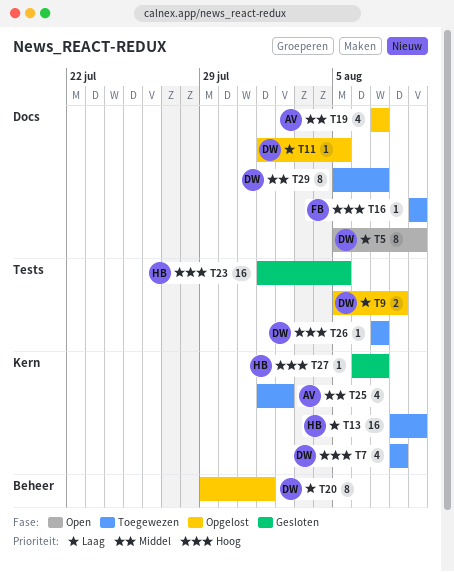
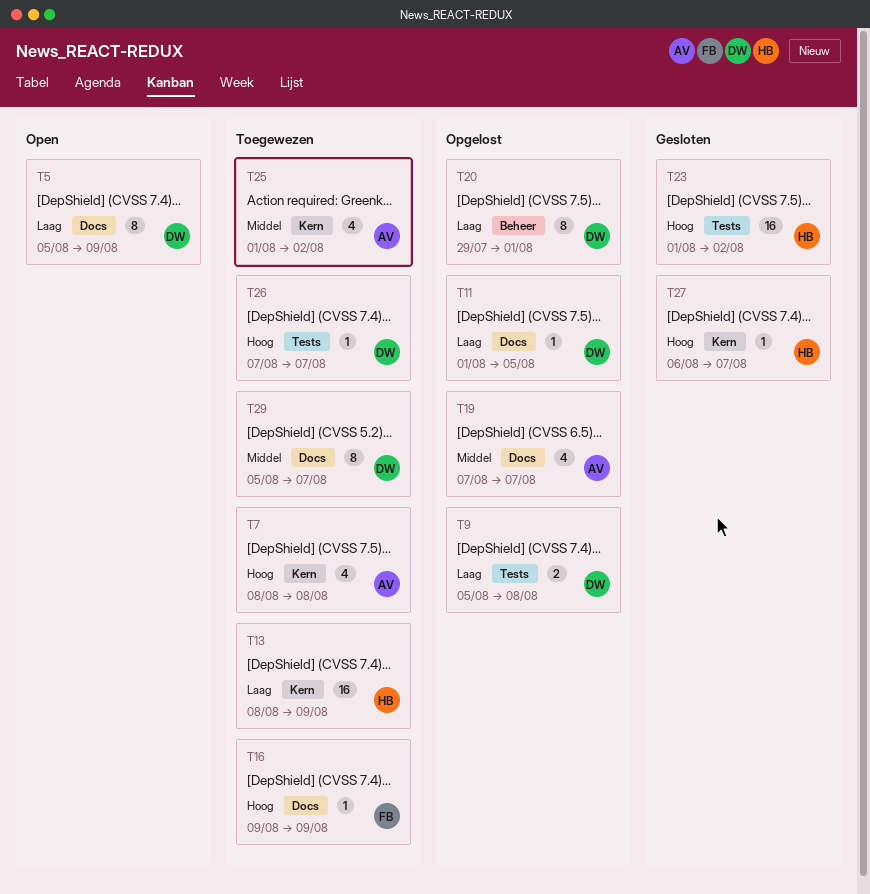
T7, owner: DW -> AV
T23, due: Aug 5 -> Aug 2

